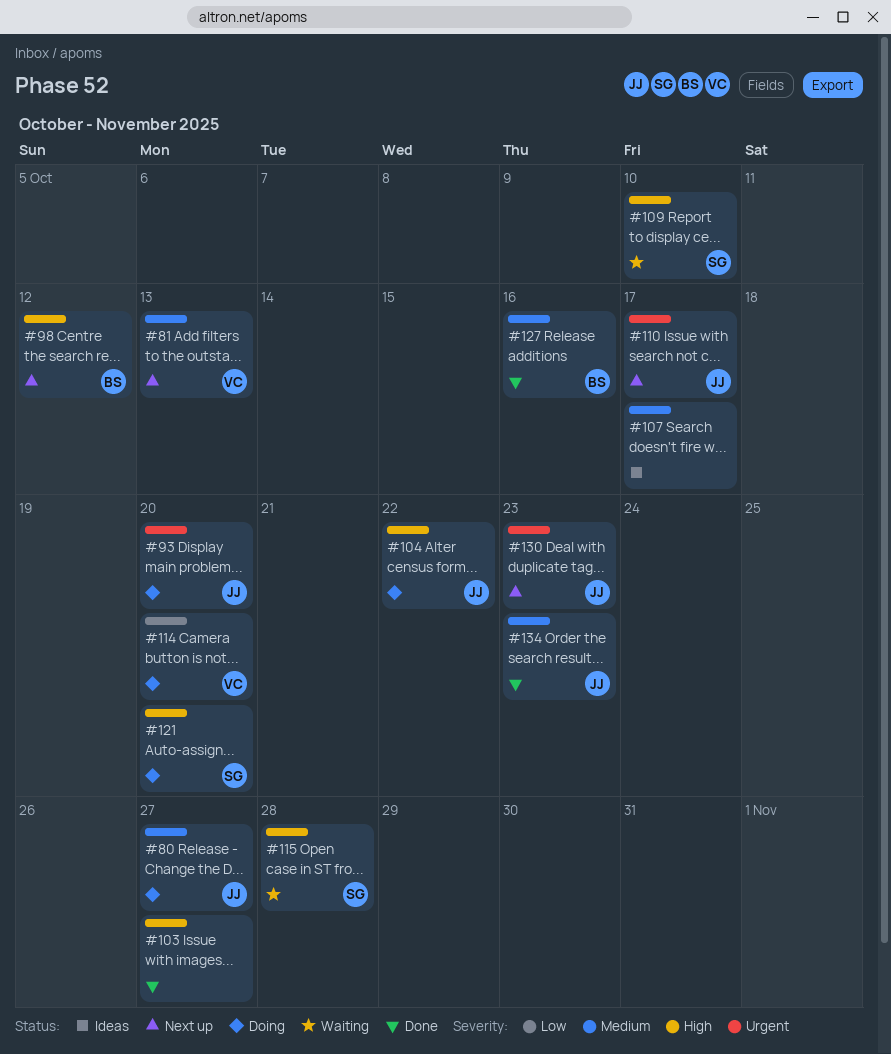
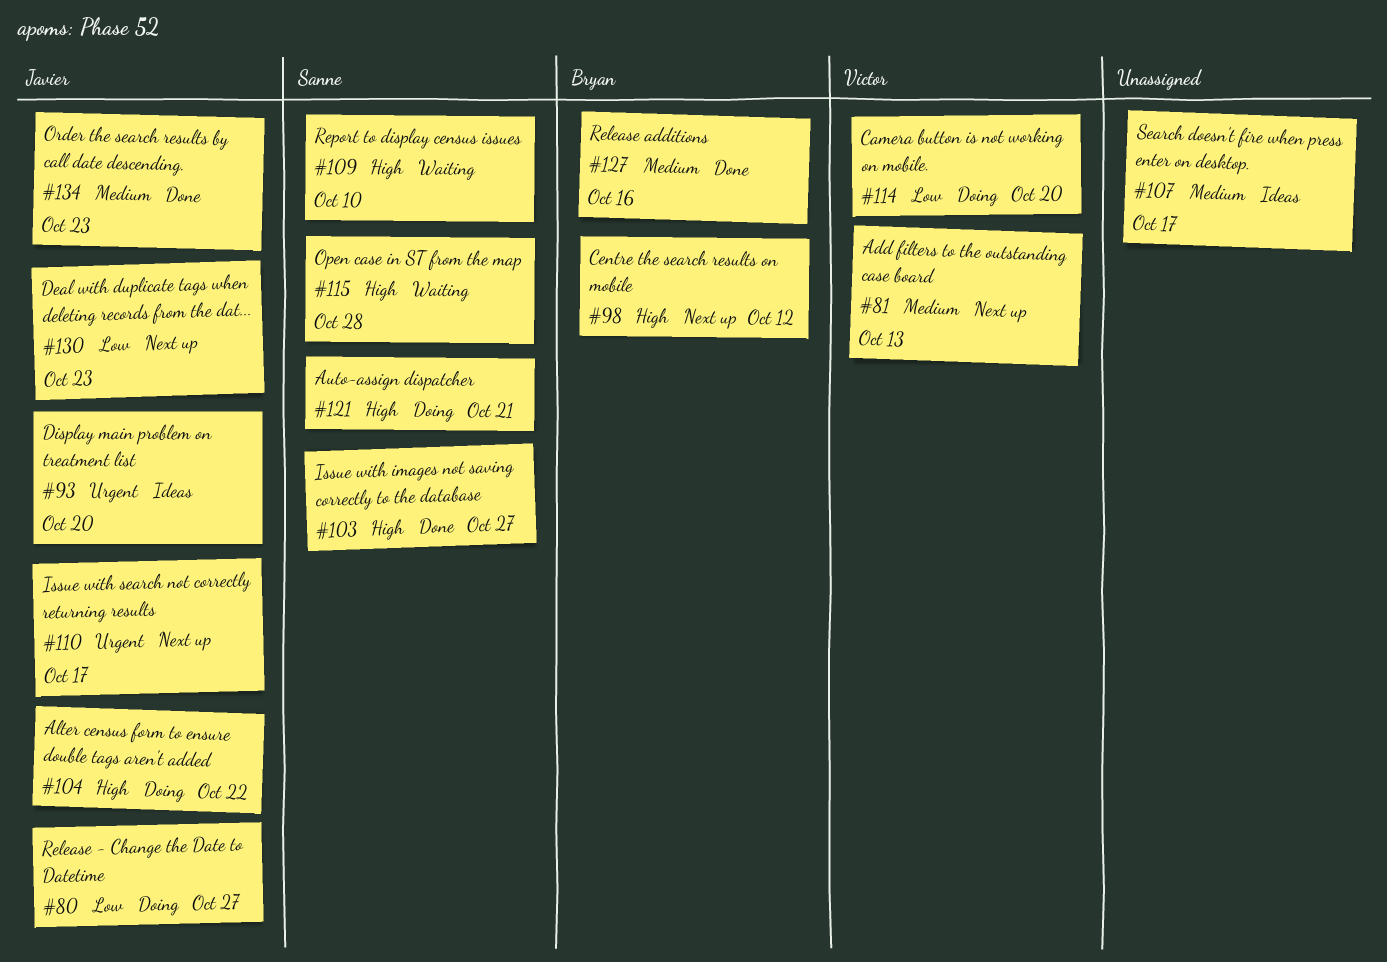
#80, priority: Medium -> Low
#93, status: Doing -> Ideas
#103, owner: none -> Sanne
#121, due: Oct 20 -> Oct 21
#130, priority: Urgent -> Low

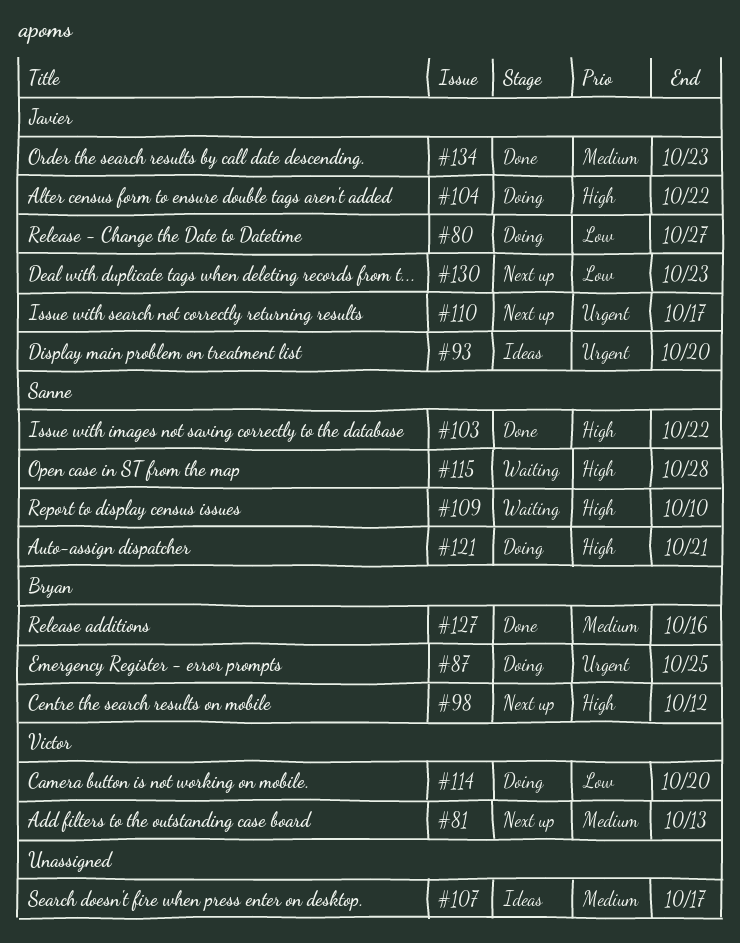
#87: none -> present
#103, due: Oct 27 -> Oct 22

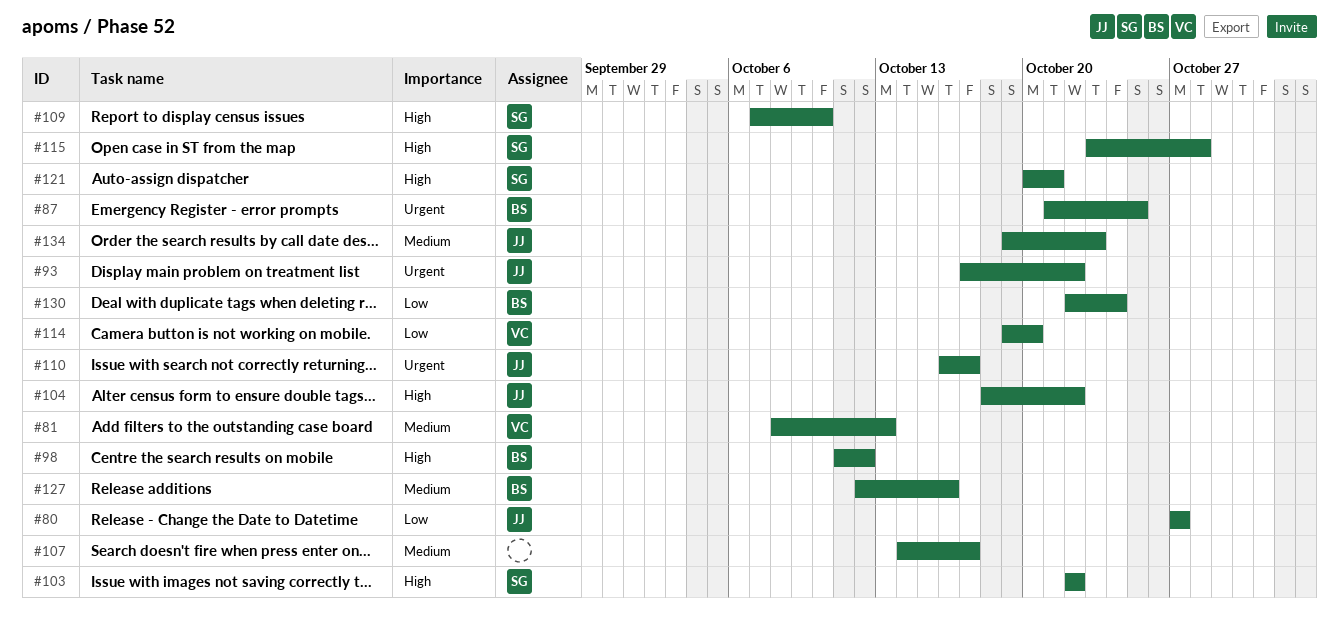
#93, due: Oct 20 -> Oct 22
#130, owner: Javier -> Bryan
#130, due: Oct 23 -> Oct 24

